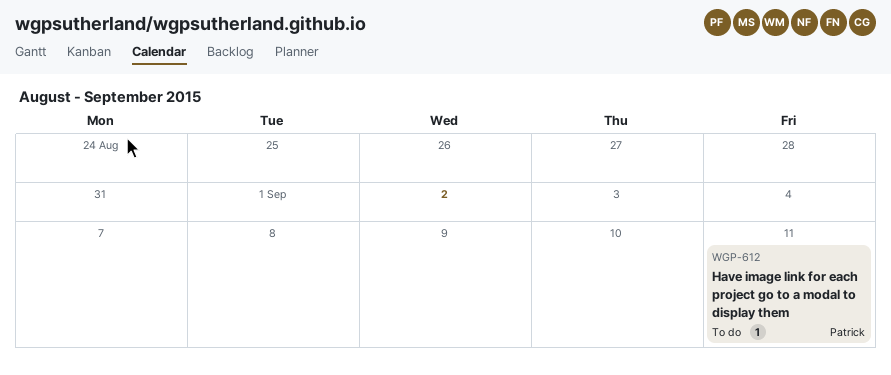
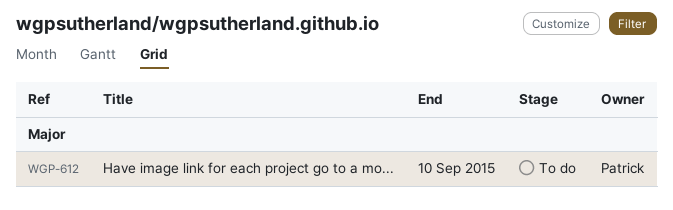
WGP-612, due: Sep 11 -> Sep 10

